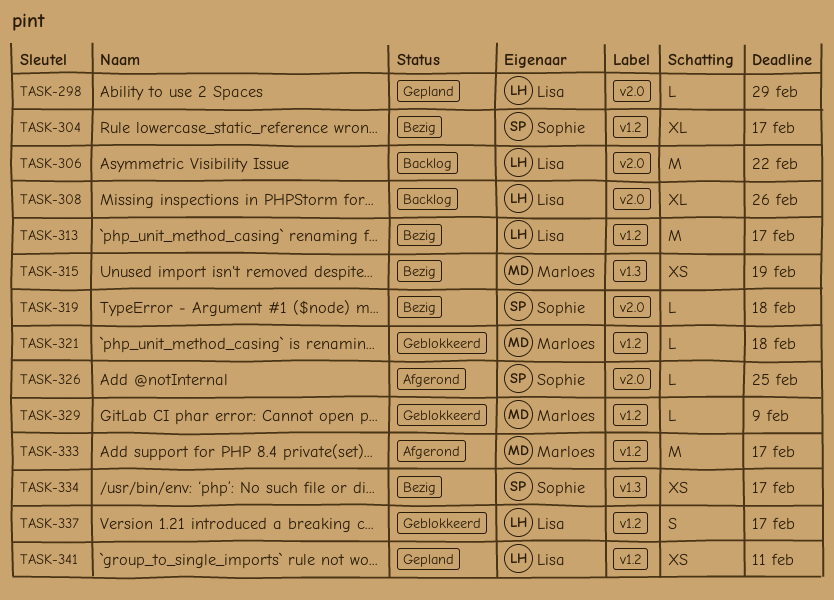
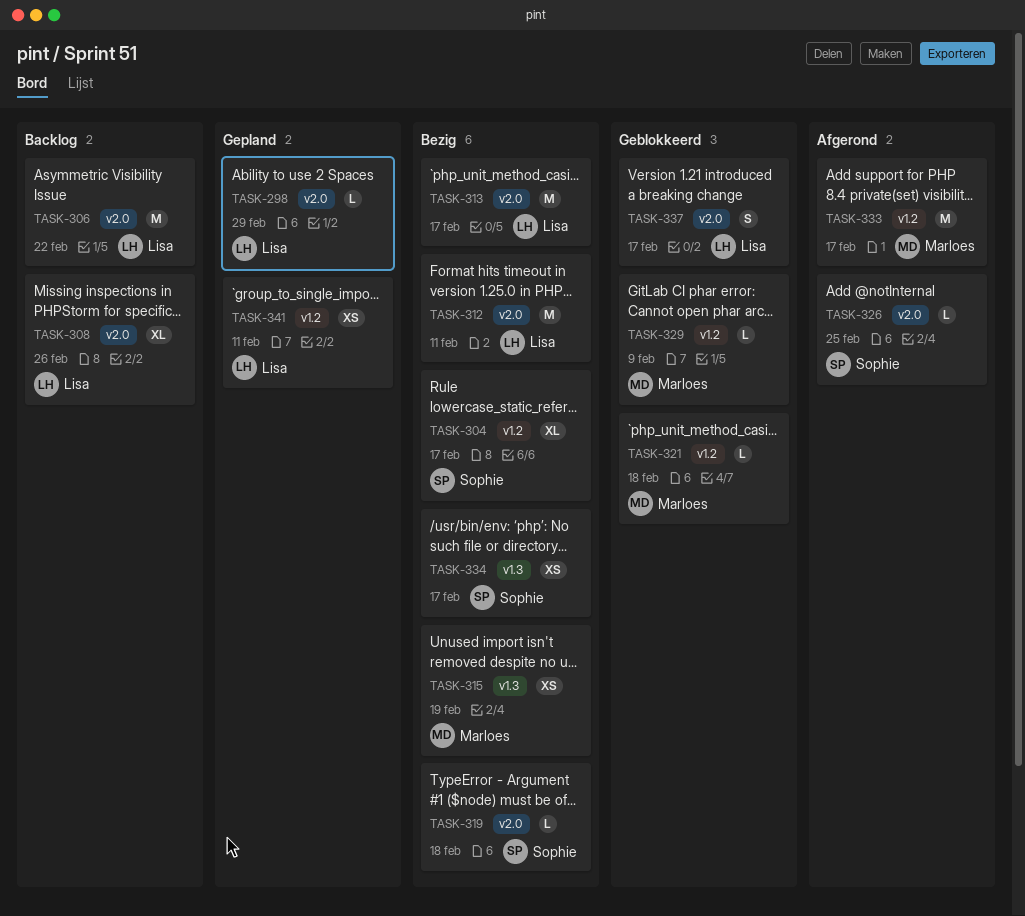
TASK-312: none -> present
TASK-313, label: v1.2 -> v2.0
TASK-337, label: v1.2 -> v2.0

